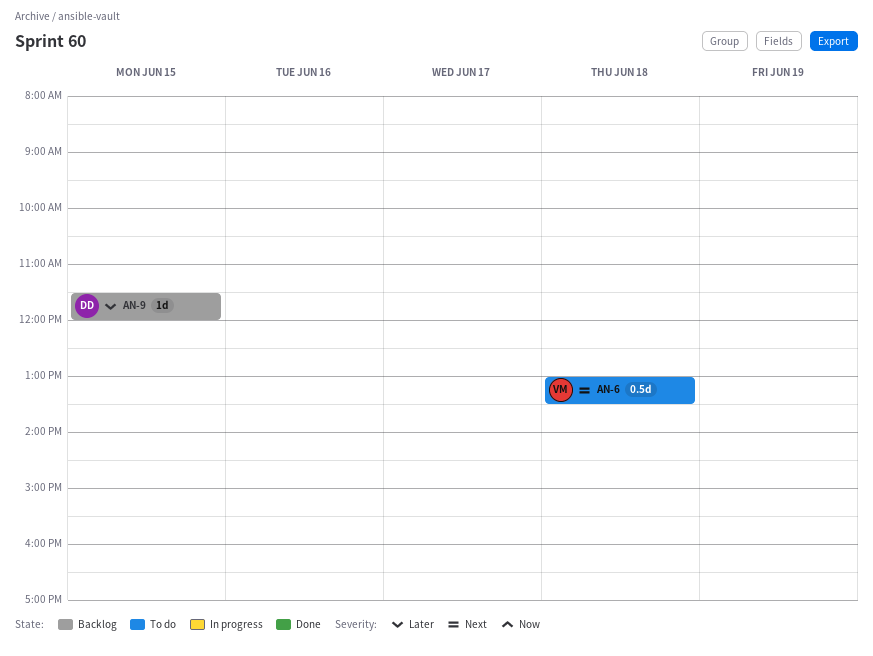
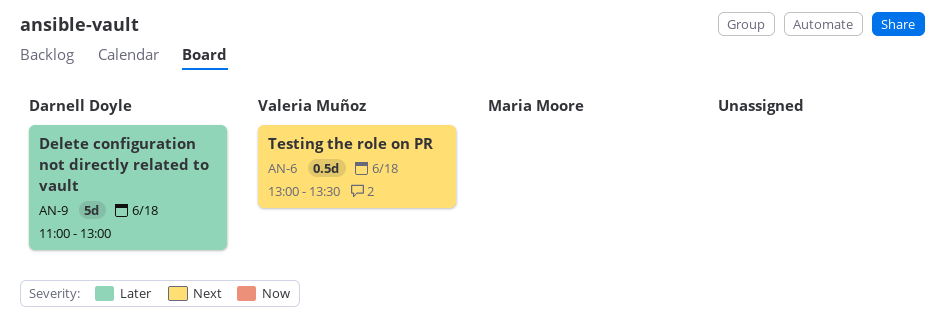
AN-9, estimate: 1d -> 5d
AN-9, day: Jun 15 -> Jun 18
AN-9, begins: 11:30 -> 11:00
AN-9, ends: 12:00 -> 13:00

